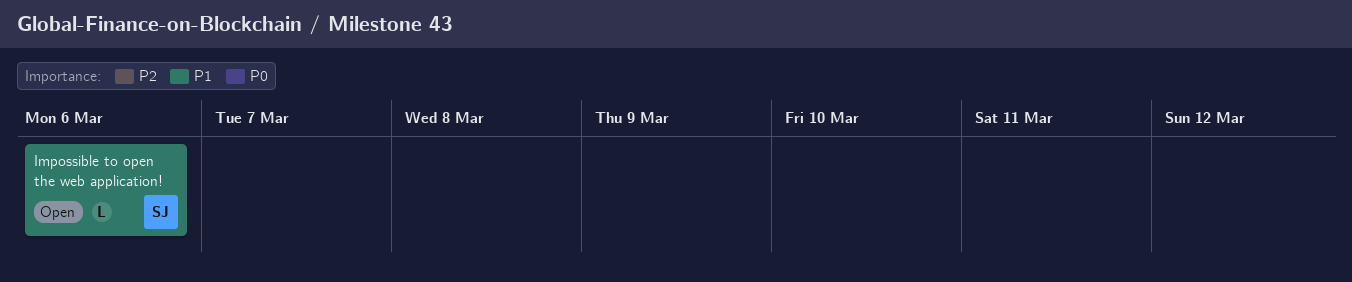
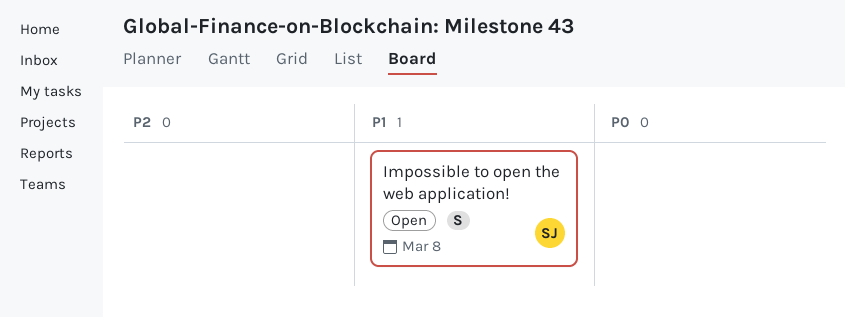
Impossible to open the web application!, estimate: L -> S
Impossible to open the web application!, due: Mar 6 -> Mar 8

